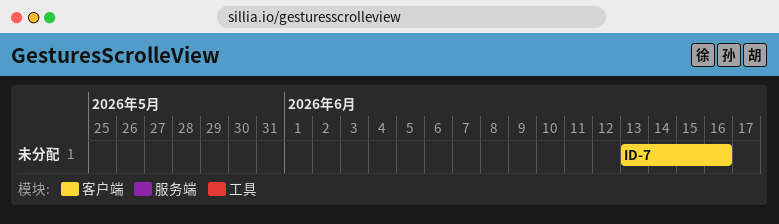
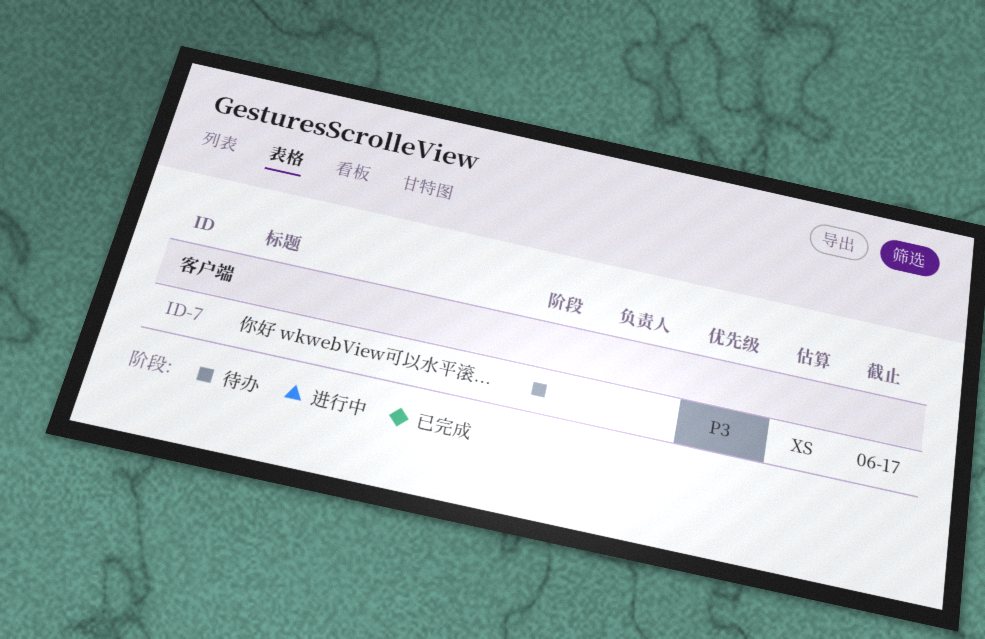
ID-7, due: Jun 16 -> Jun 17

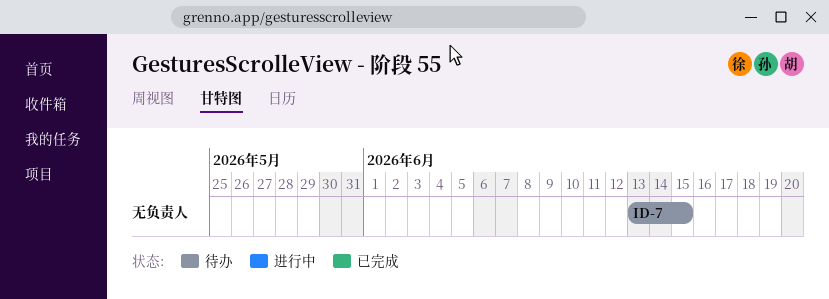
ID-7, due: Jun 17 -> Jun 15

